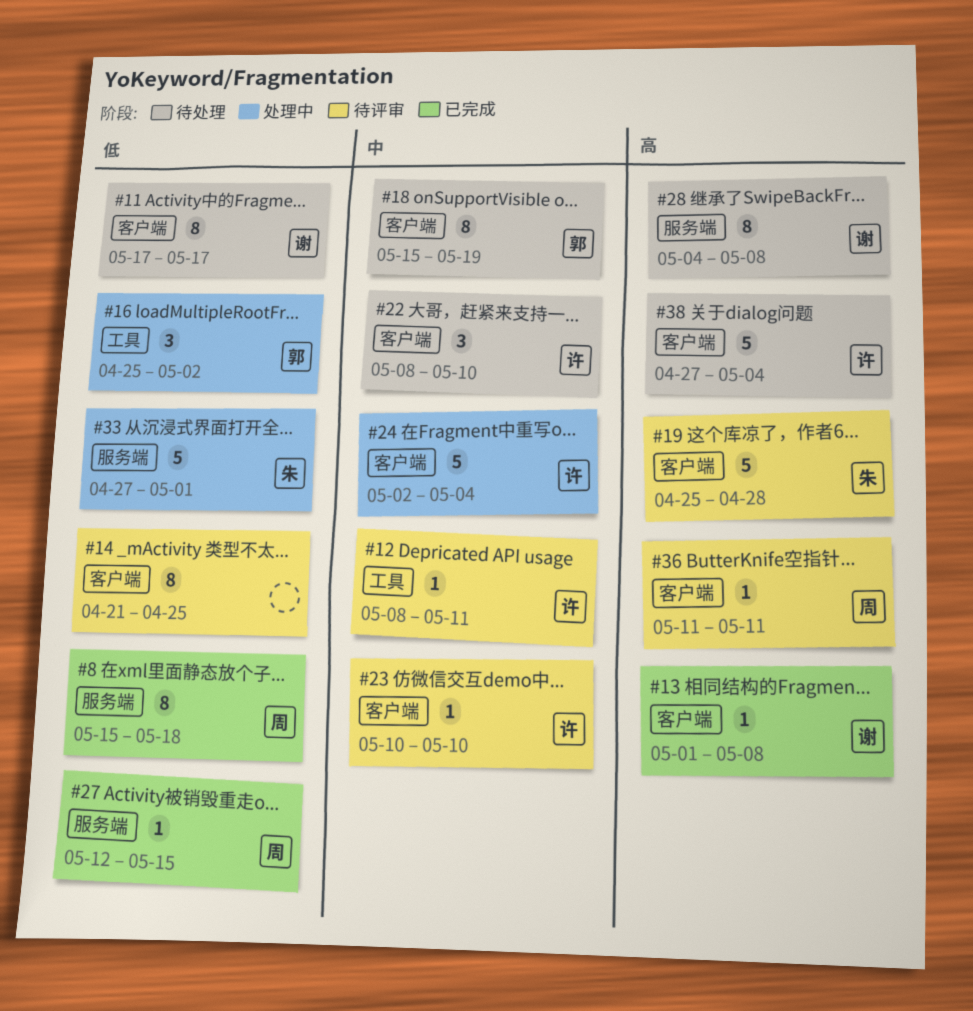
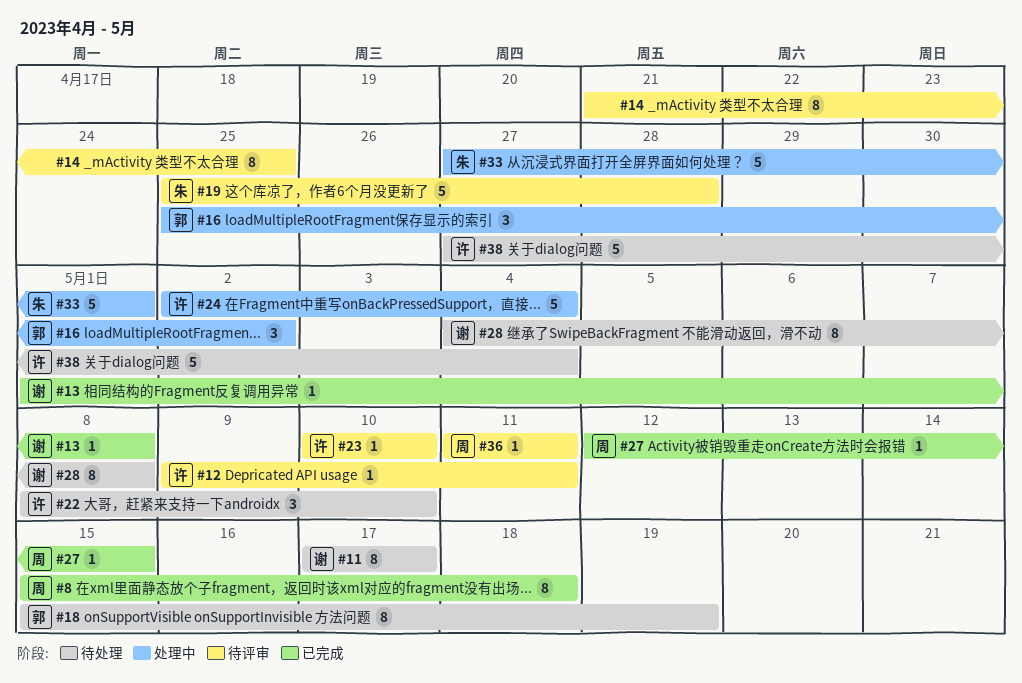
#12, start: May 8 -> May 9

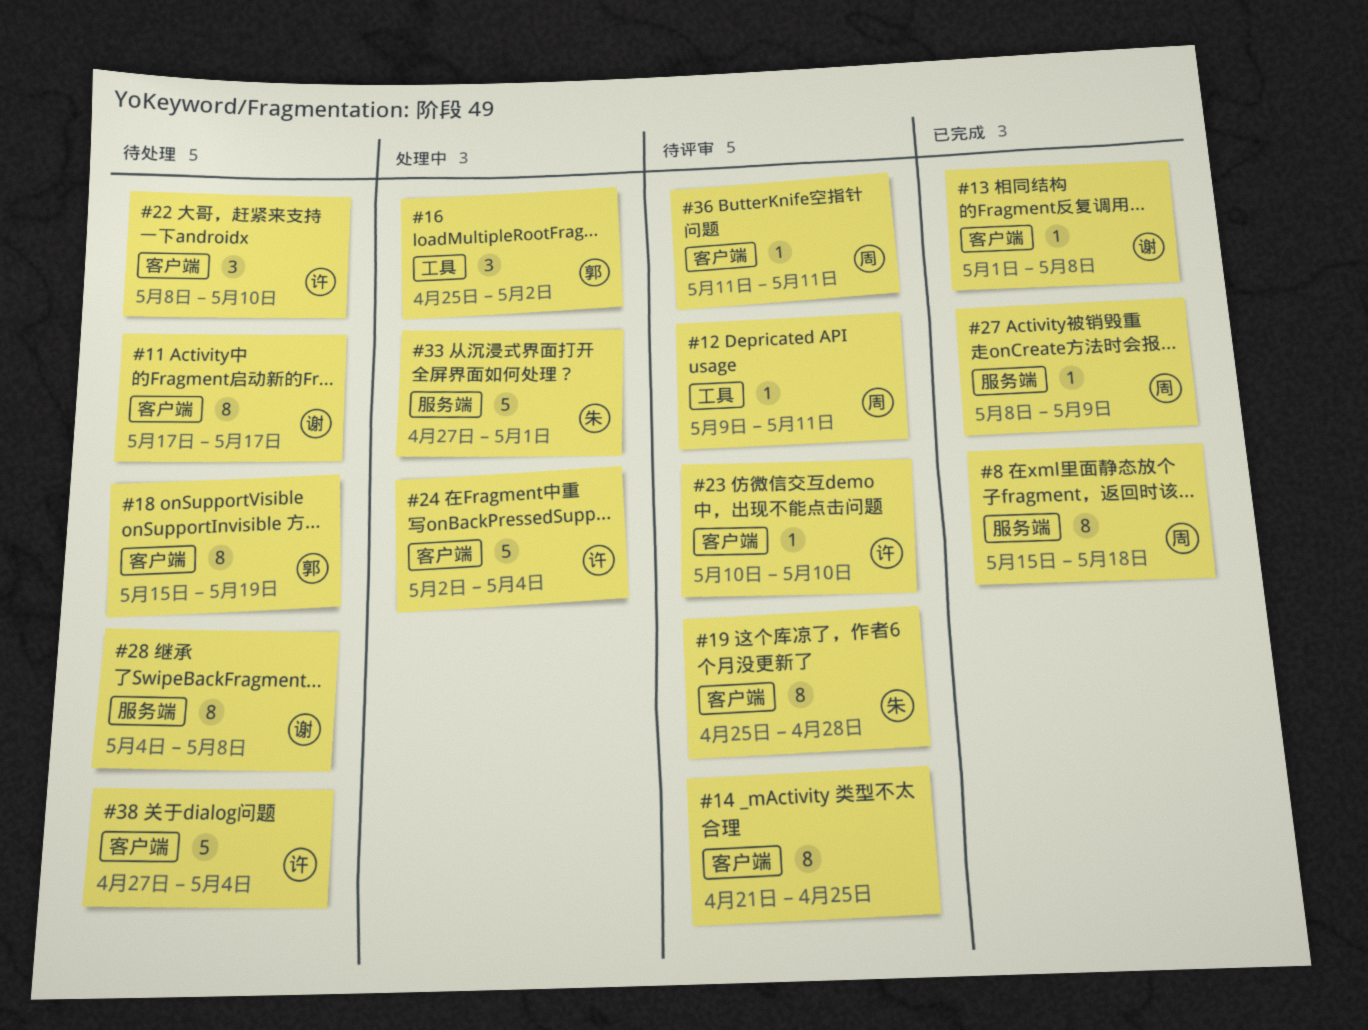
#12, owner: 许 -> 周
#19, estimate: 5 -> 8
#27, start: May 12 -> May 8
#27, due: May 15 -> May 9

